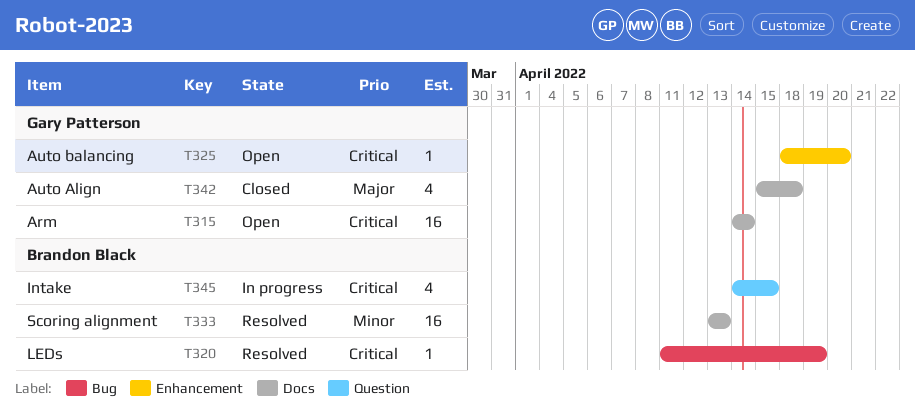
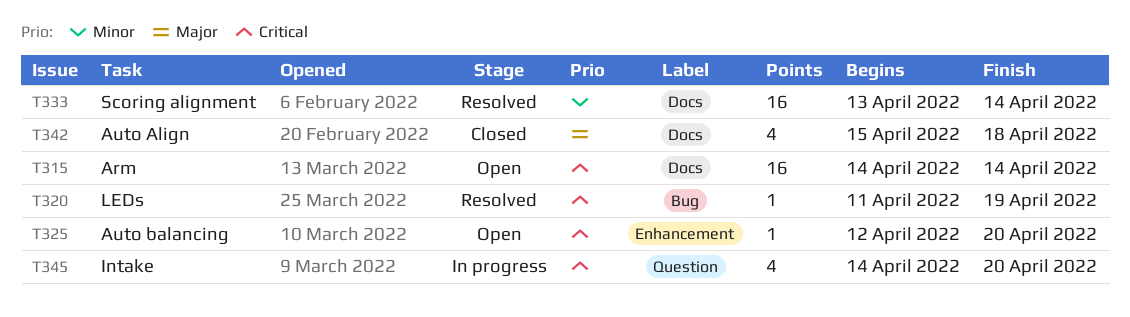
T325, start: Apr 18 -> Apr 12
T333, due: Apr 13 -> Apr 14
T345, due: Apr 15 -> Apr 20

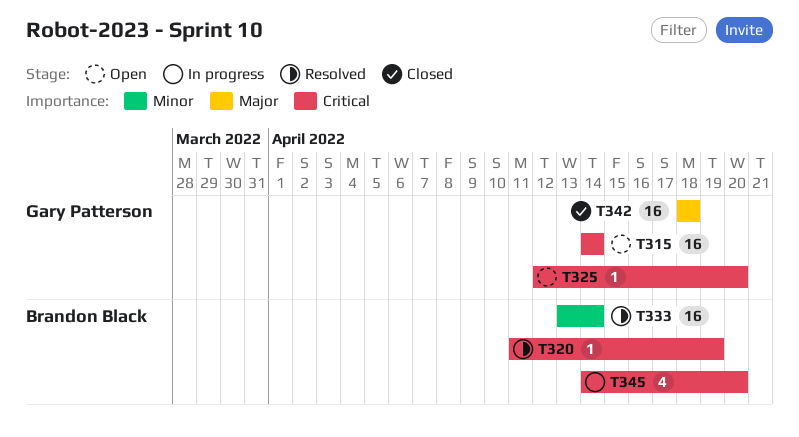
T342, estimate: 4 -> 16
T342, start: Apr 15 -> Apr 18

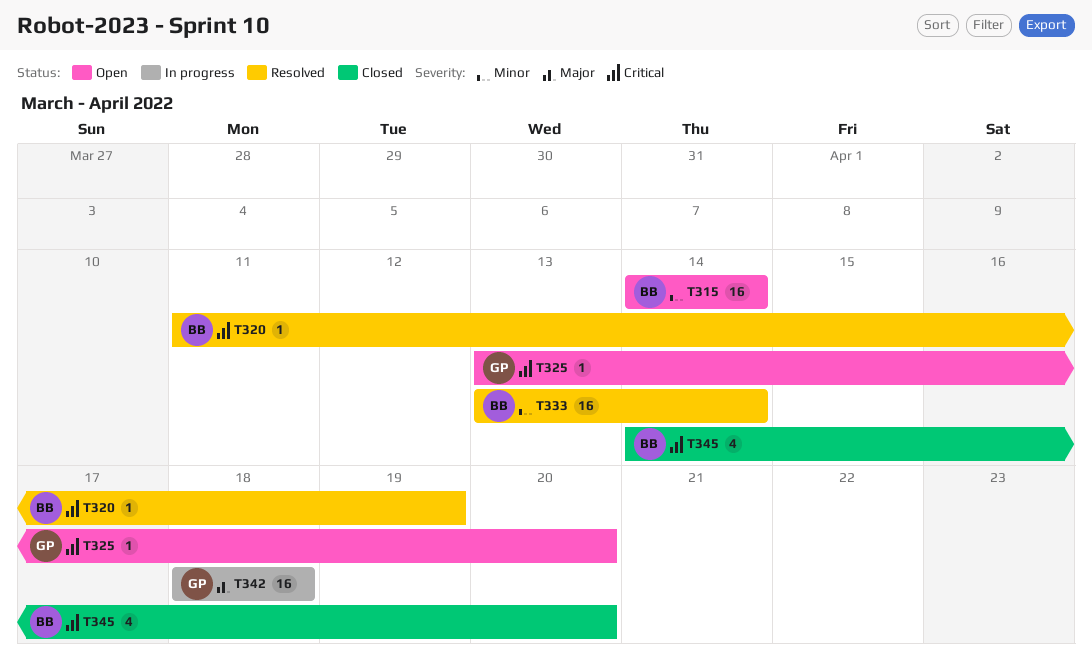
T315, owner: Gary Patterson -> Brandon Black
T315, priority: Critical -> Minor
T325, start: Apr 12 -> Apr 13
T342, status: Closed -> In progress
T345, status: In progress -> Closed

